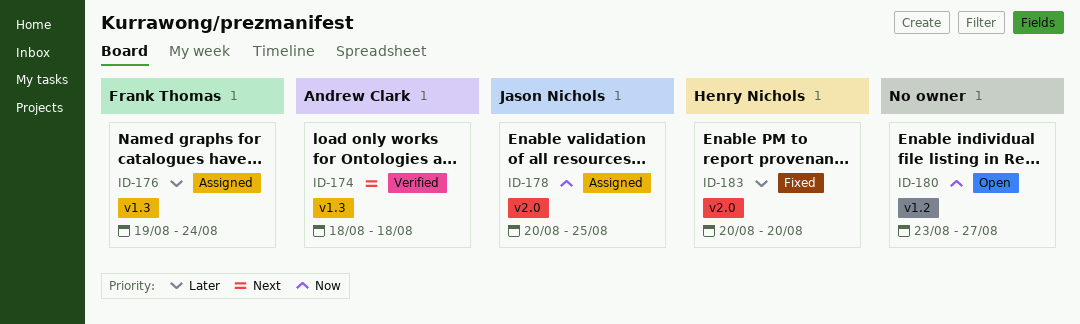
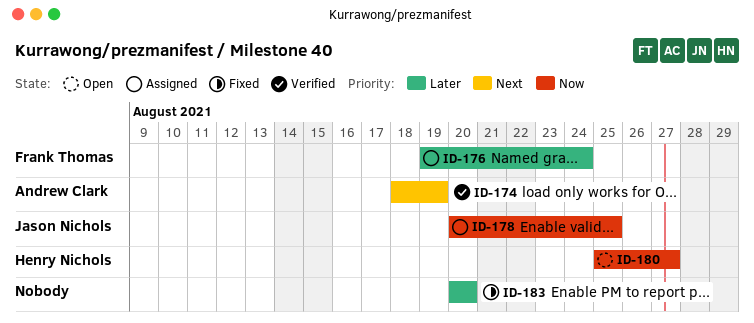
ID-174, due: Aug 18 -> Aug 19
ID-180, owner: none -> Henry Nichols
ID-180, start: Aug 23 -> Aug 25
ID-183, owner: Henry Nichols -> none

